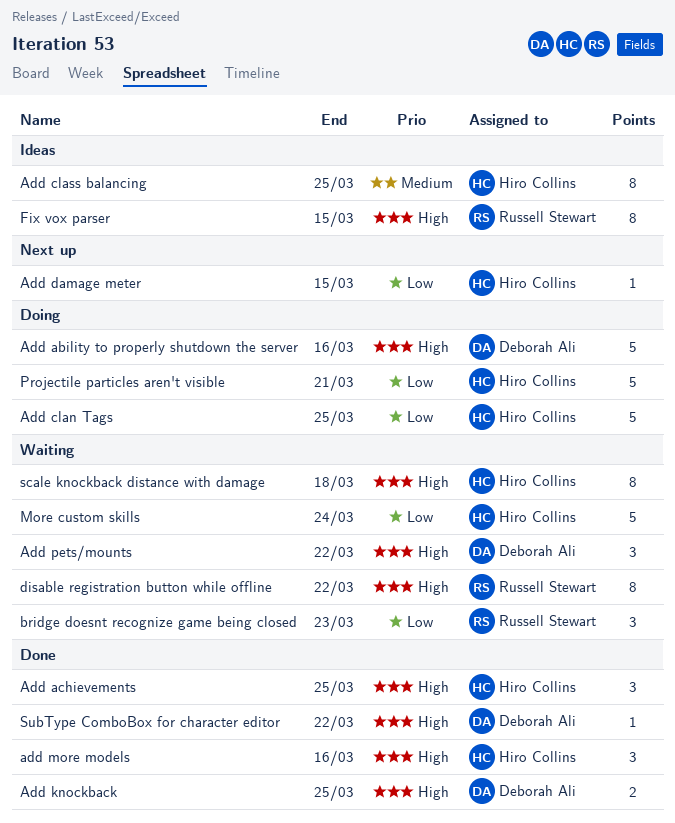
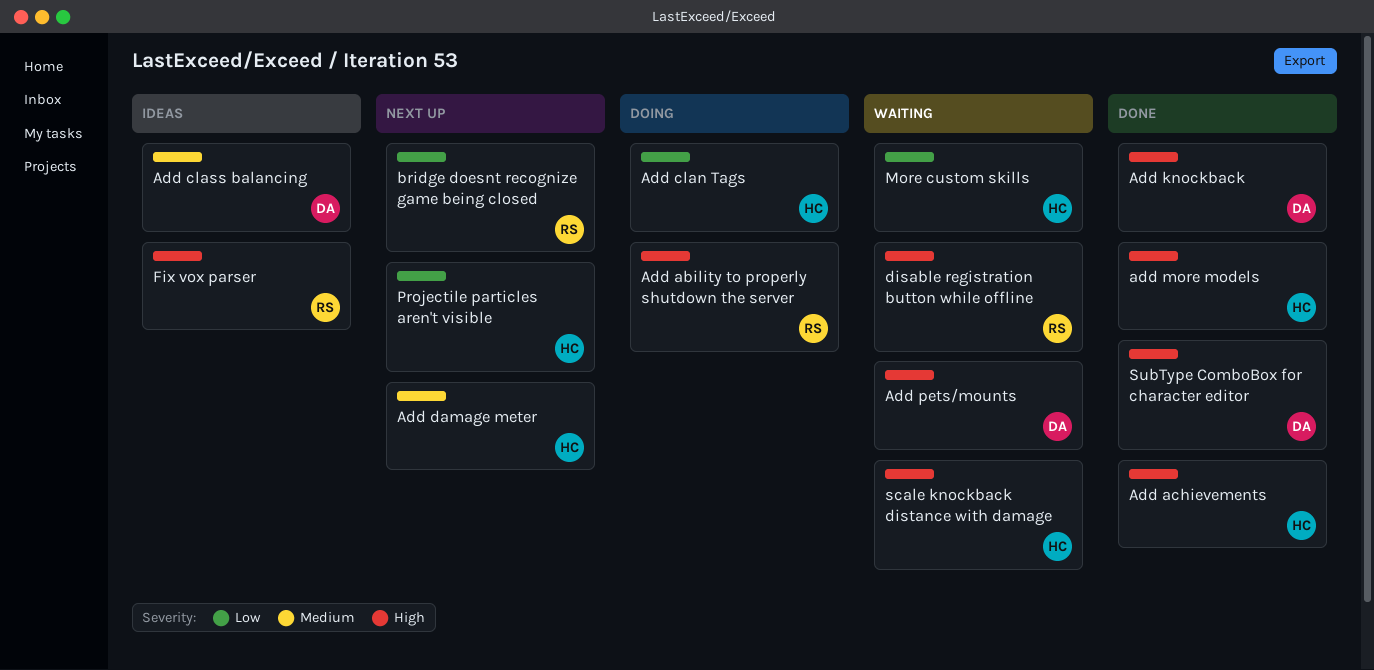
Add ability to properly shutdown the server, owner: Deborah Ali -> Russell Stewart
Add class balancing, owner: Hiro Collins -> Deborah Ali
Add damage meter, priority: Low -> Medium
bridge doesnt recognize game being closed, status: Waiting -> Next up
Projectile particles aren't visible, status: Doing -> Next up

